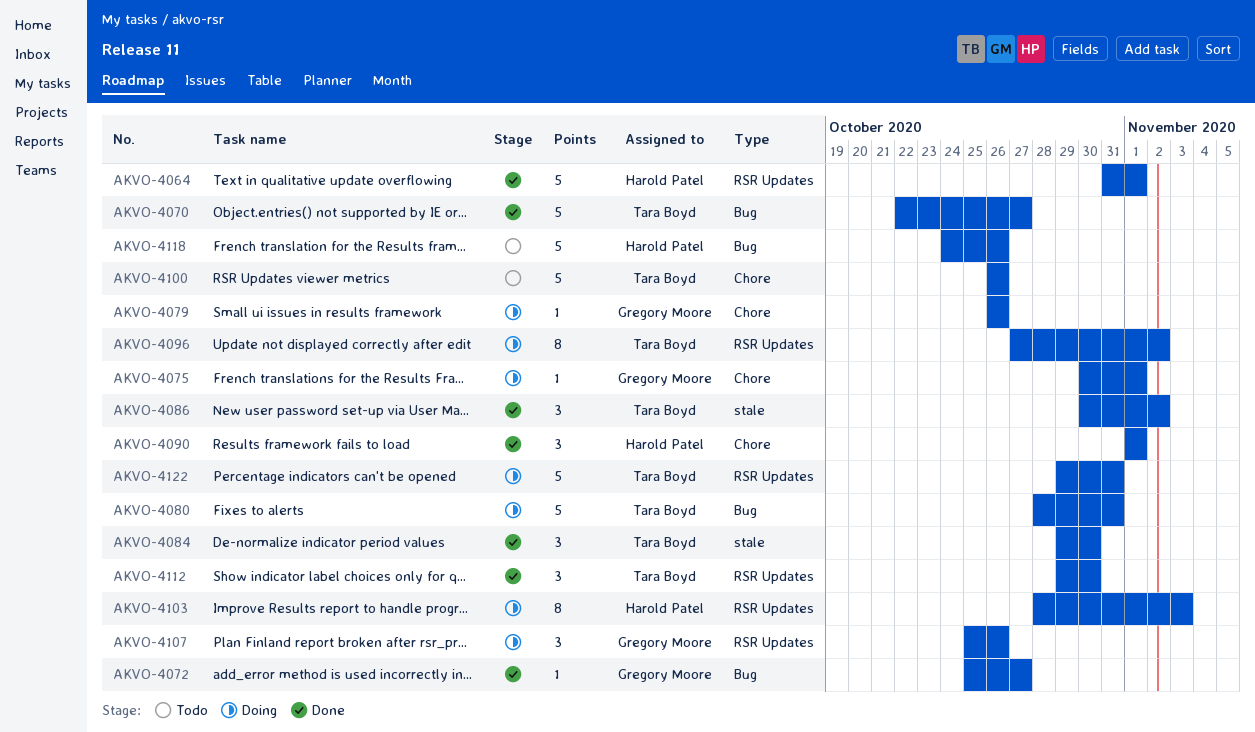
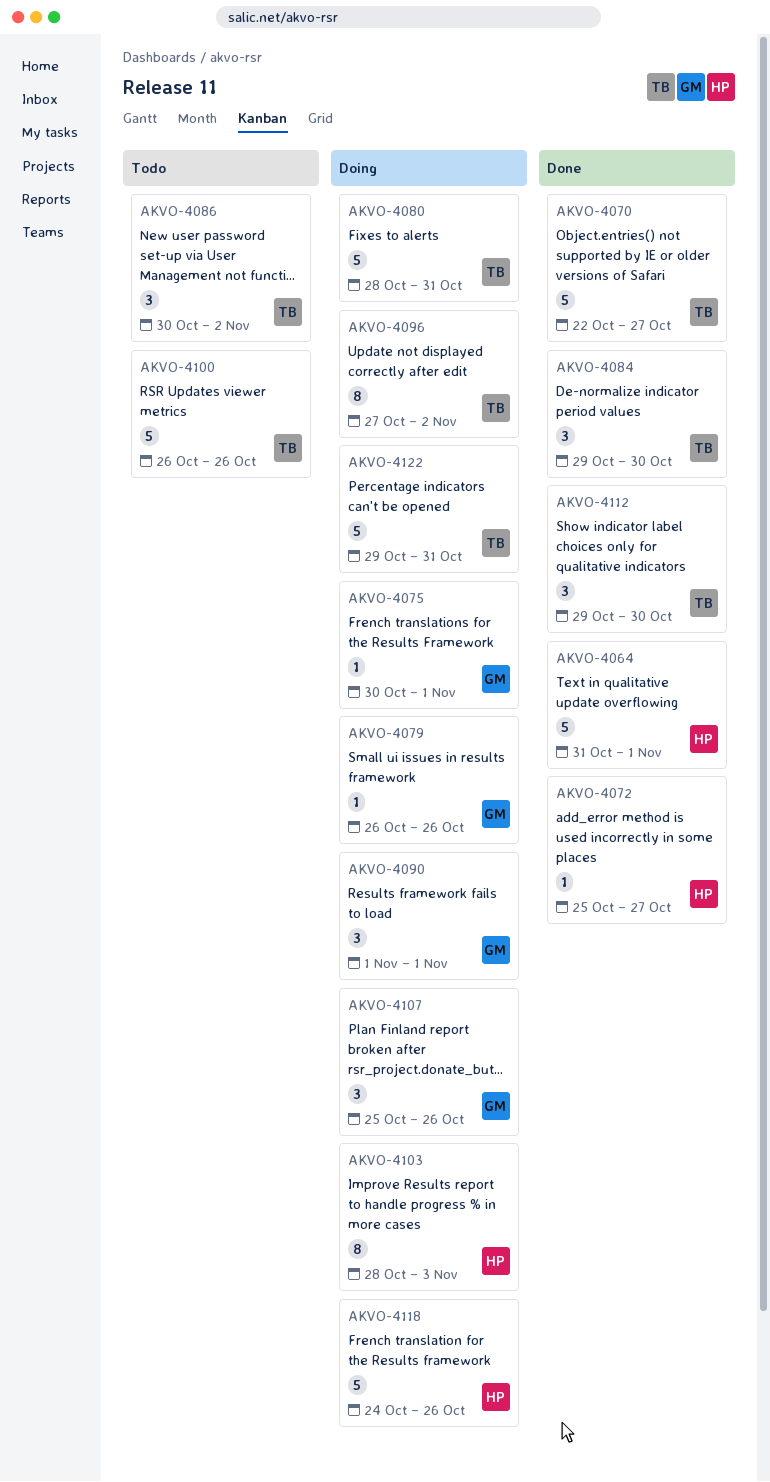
AKVO-4072, owner: Gregory Moore -> Harold Patel
AKVO-4086, status: Done -> Todo
AKVO-4090, status: Done -> Doing
AKVO-4090, owner: Harold Patel -> Gregory Moore
AKVO-4118, status: Todo -> Doing

